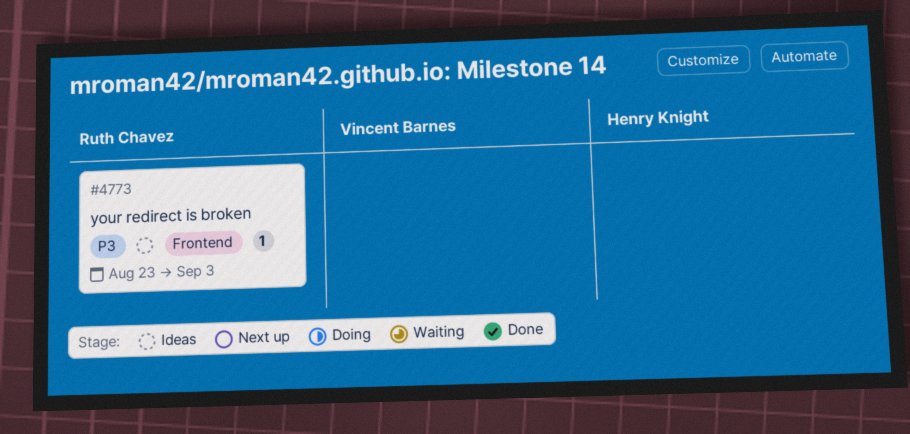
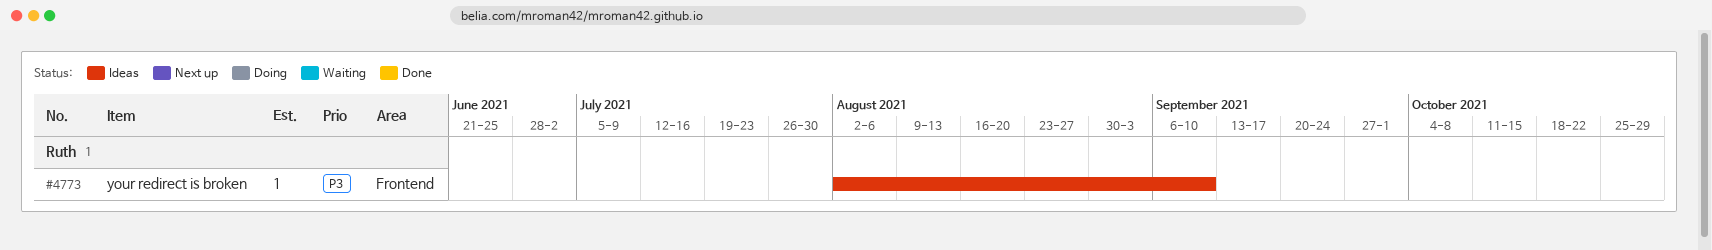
#4773, start: Aug 23 -> Aug 2
#4773, due: Sep 3 -> Sep 10

